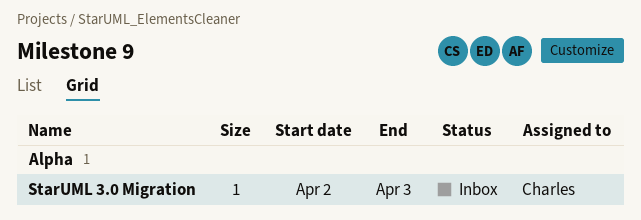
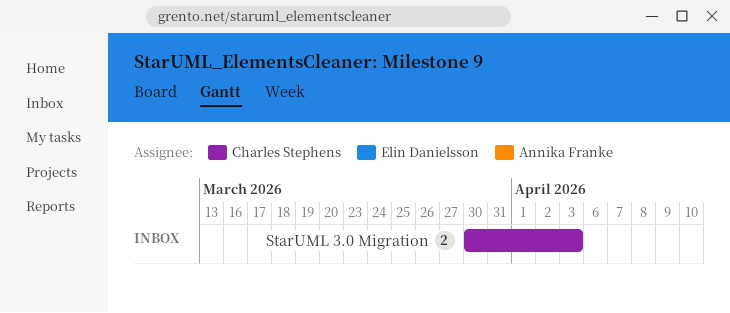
StarUML 3.0 Migration, estimate: 1 -> 2
StarUML 3.0 Migration, start: Apr 2 -> Mar 30

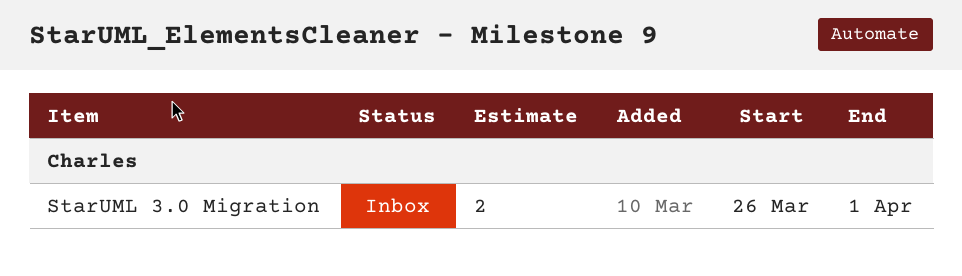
StarUML 3.0 Migration, start: Mar 30 -> Mar 26
StarUML 3.0 Migration, due: Apr 3 -> Apr 1

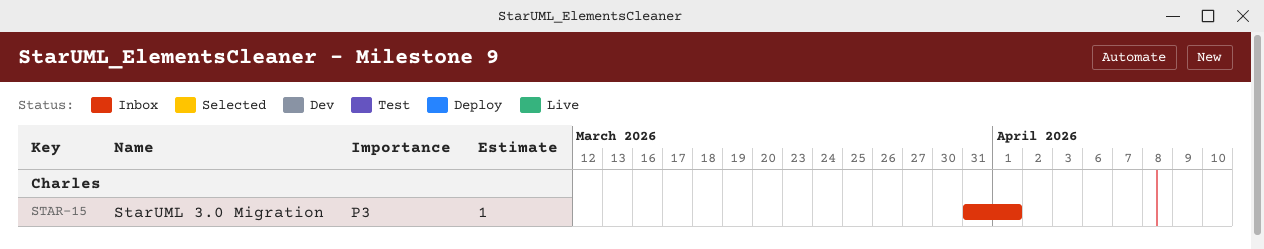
StarUML 3.0 Migration, estimate: 2 -> 1
StarUML 3.0 Migration, start: Mar 26 -> Mar 31

